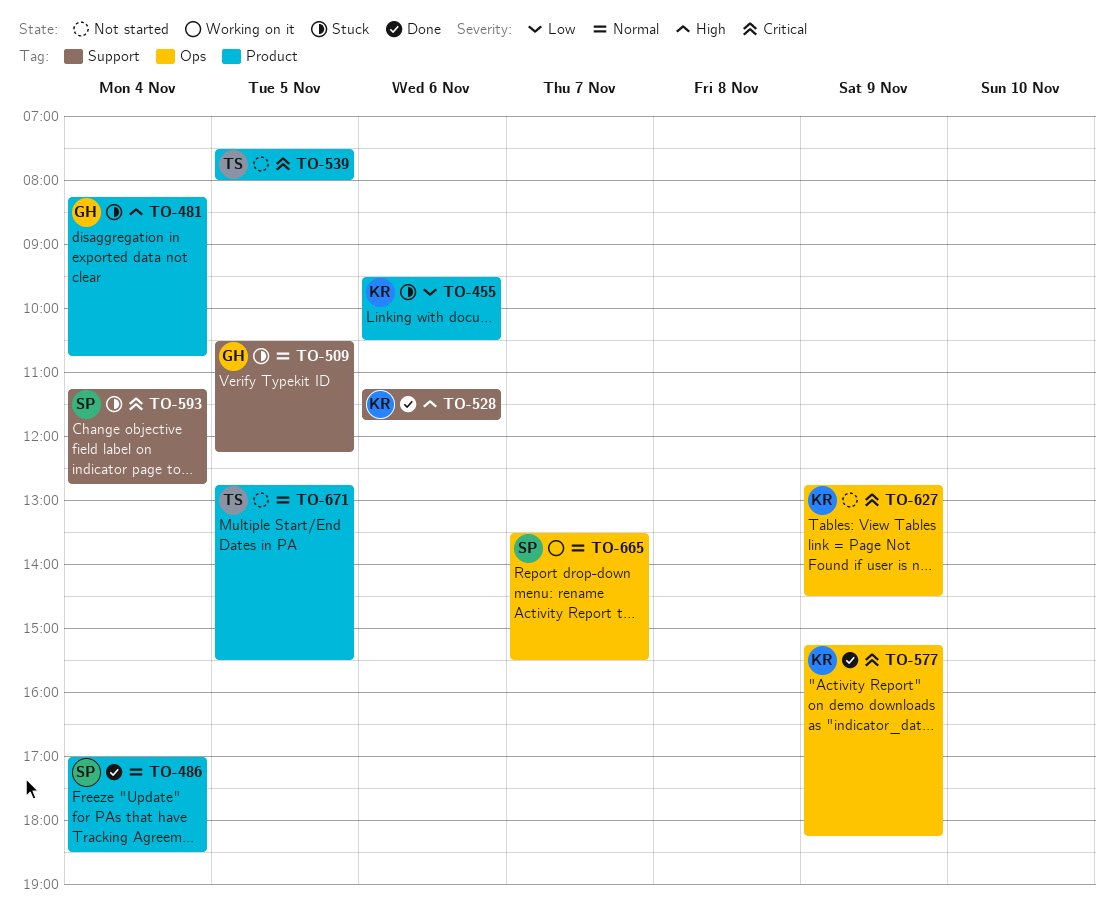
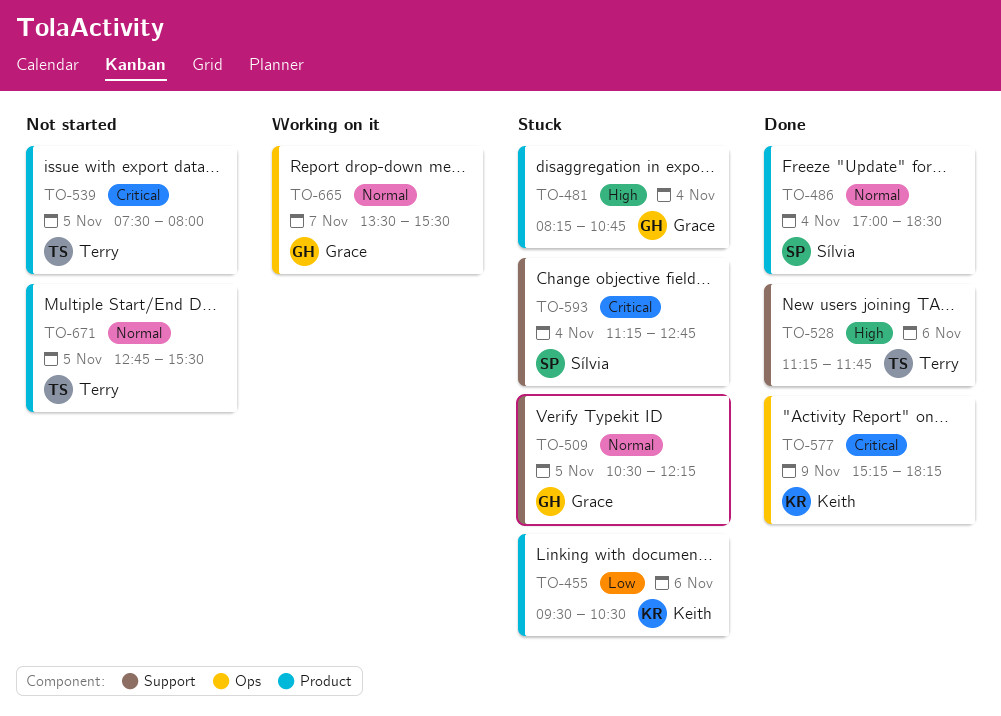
TO-528, owner: Keith -> Terry
TO-627: present -> none
TO-665, owner: Sílvia -> Grace

